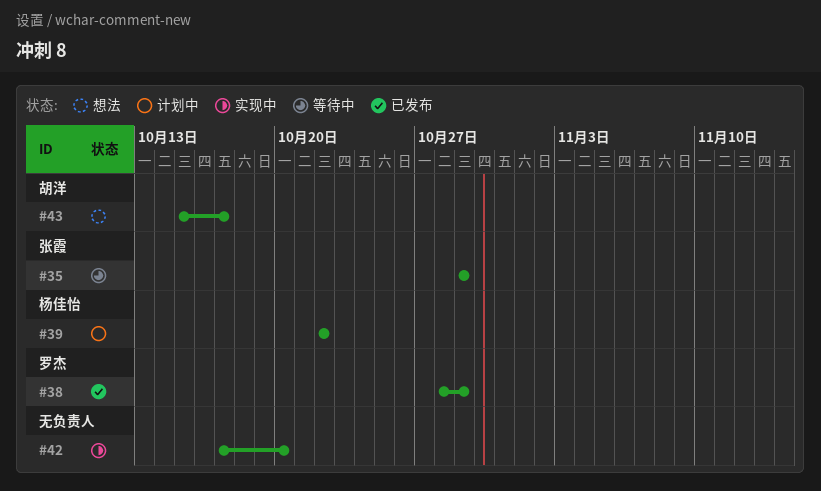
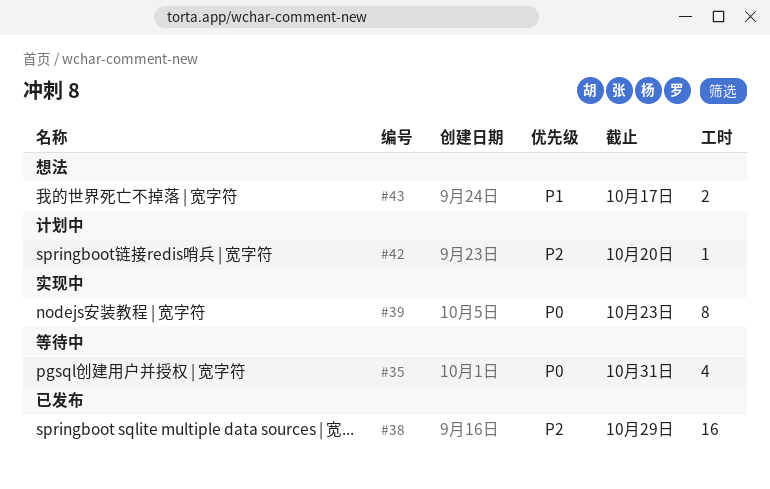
#35, due: Oct 29 -> Oct 31
#39, status: 计划中 -> 实现中
#39, due: Oct 22 -> Oct 23
#42, status: 实现中 -> 计划中

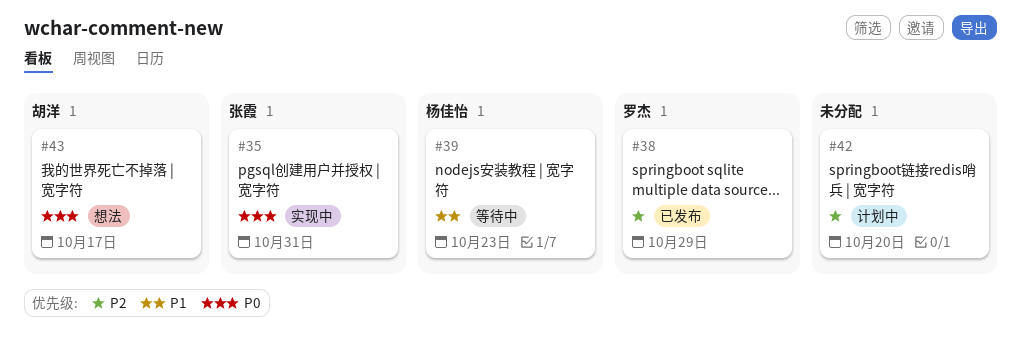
#35, status: 等待中 -> 实现中
#39, status: 实现中 -> 等待中
#39, priority: P0 -> P1
#43, priority: P1 -> P0

